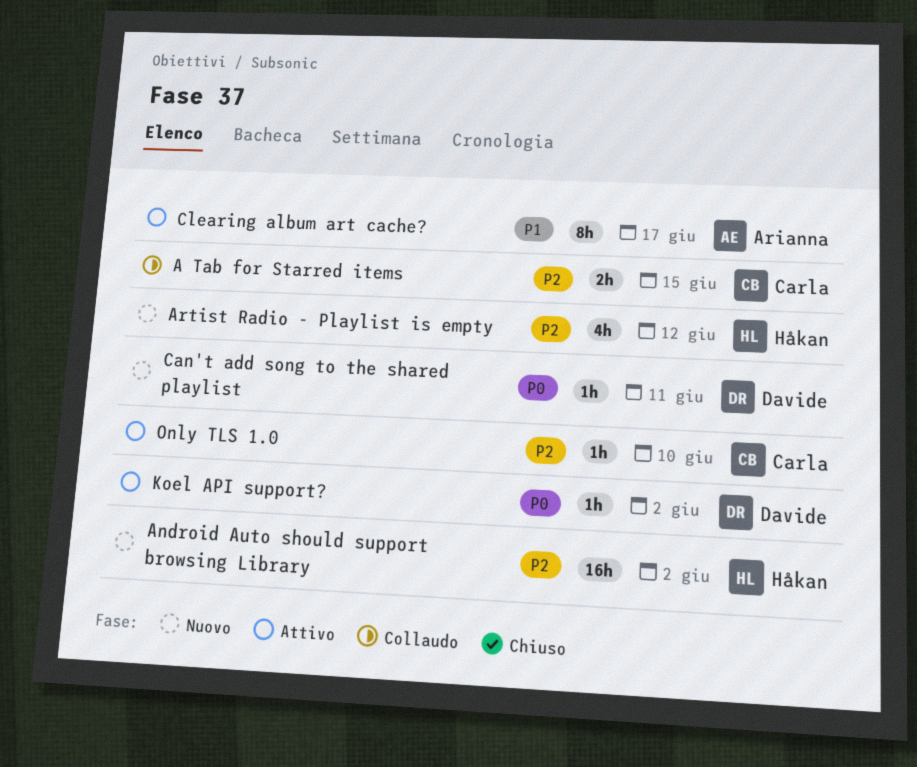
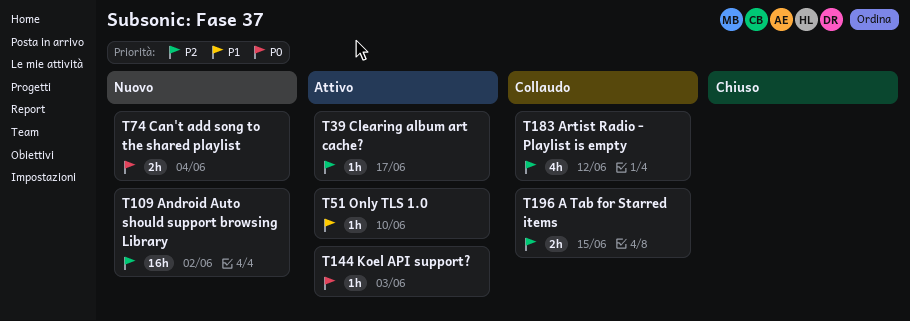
Artist Radio - Playlist is empty, status: Nuovo -> Collaudo
Can't add song to the shared playlist, estimate: 1h -> 2h
Can't add song to the shared playlist, due: Jun 11 -> Jun 4
Clearing album art cache?, priority: P1 -> P2
Clearing album art cache?, estimate: 8h -> 1h
Koel API support?, due: Jun 2 -> Jun 3
Only TLS 1.0, priority: P2 -> P1

